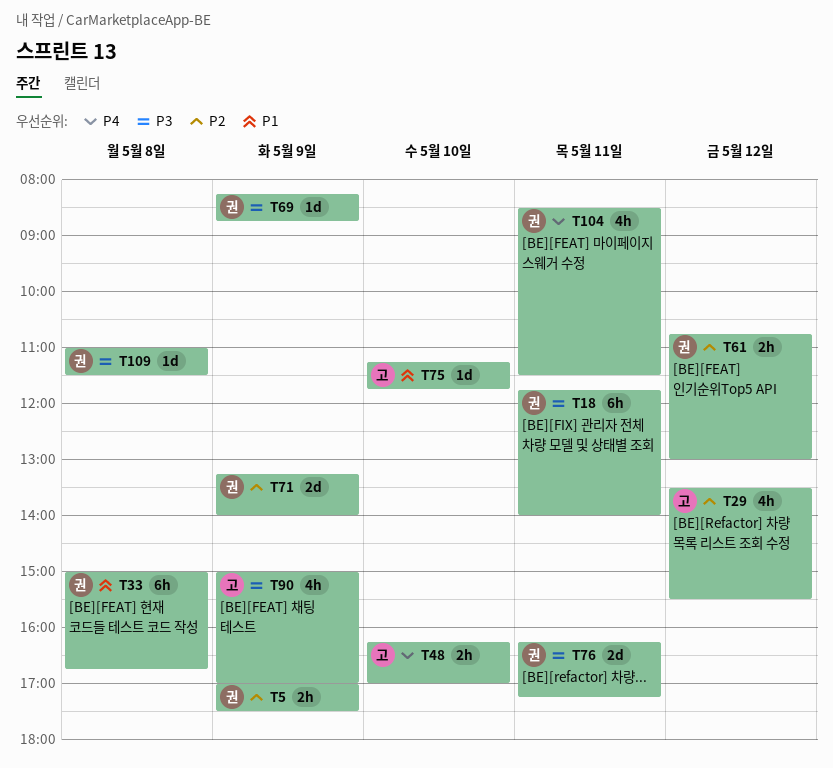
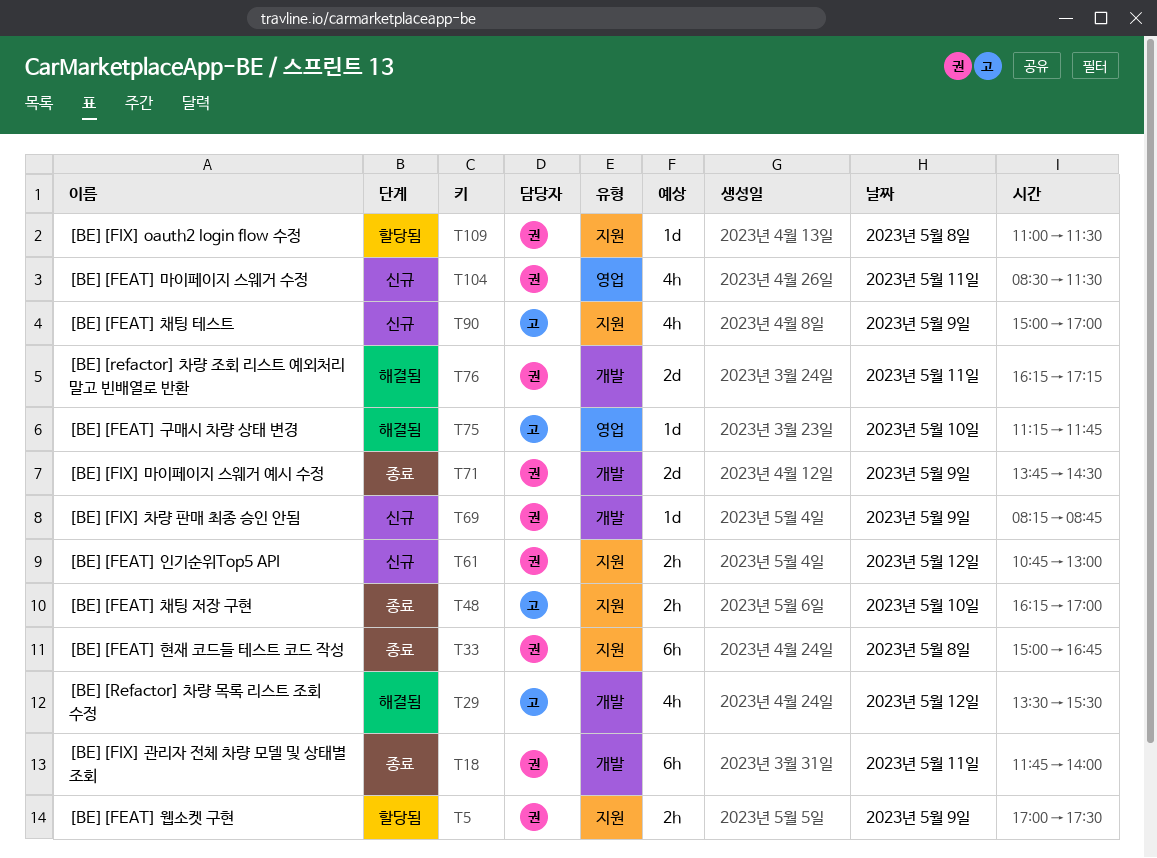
T71, begins: 13:15 -> 13:45
T71, ends: 14:00 -> 14:30

